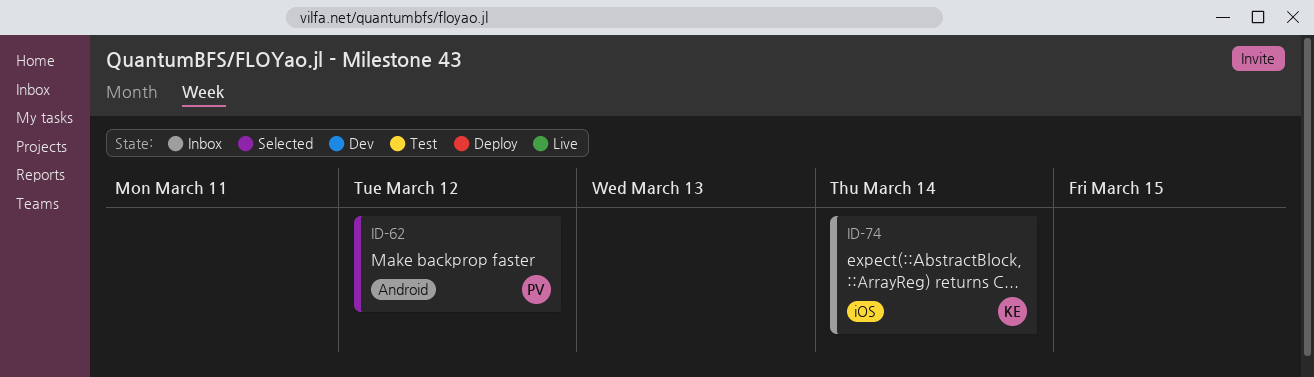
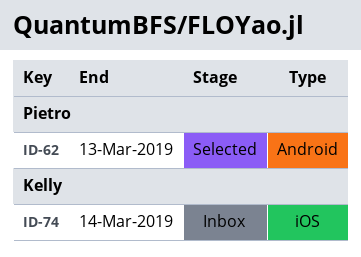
ID-62, due: Mar 12 -> Mar 13

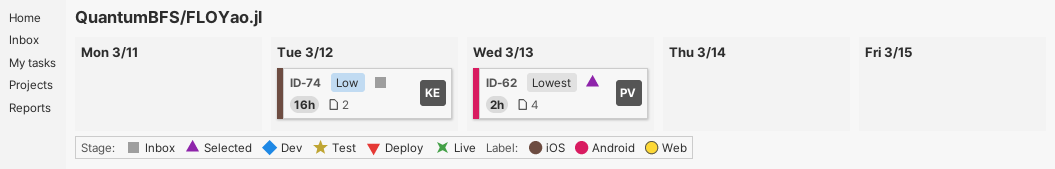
ID-74, due: Mar 14 -> Mar 12

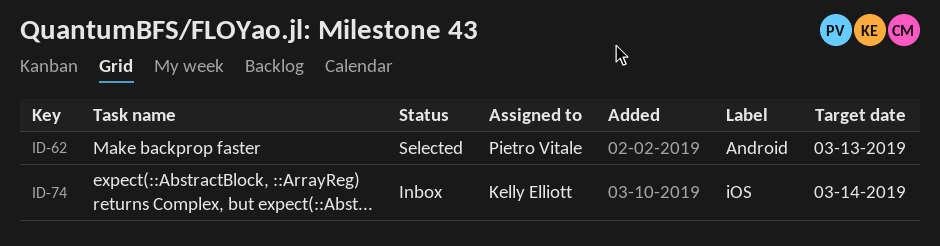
ID-74, due: Mar 12 -> Mar 14

